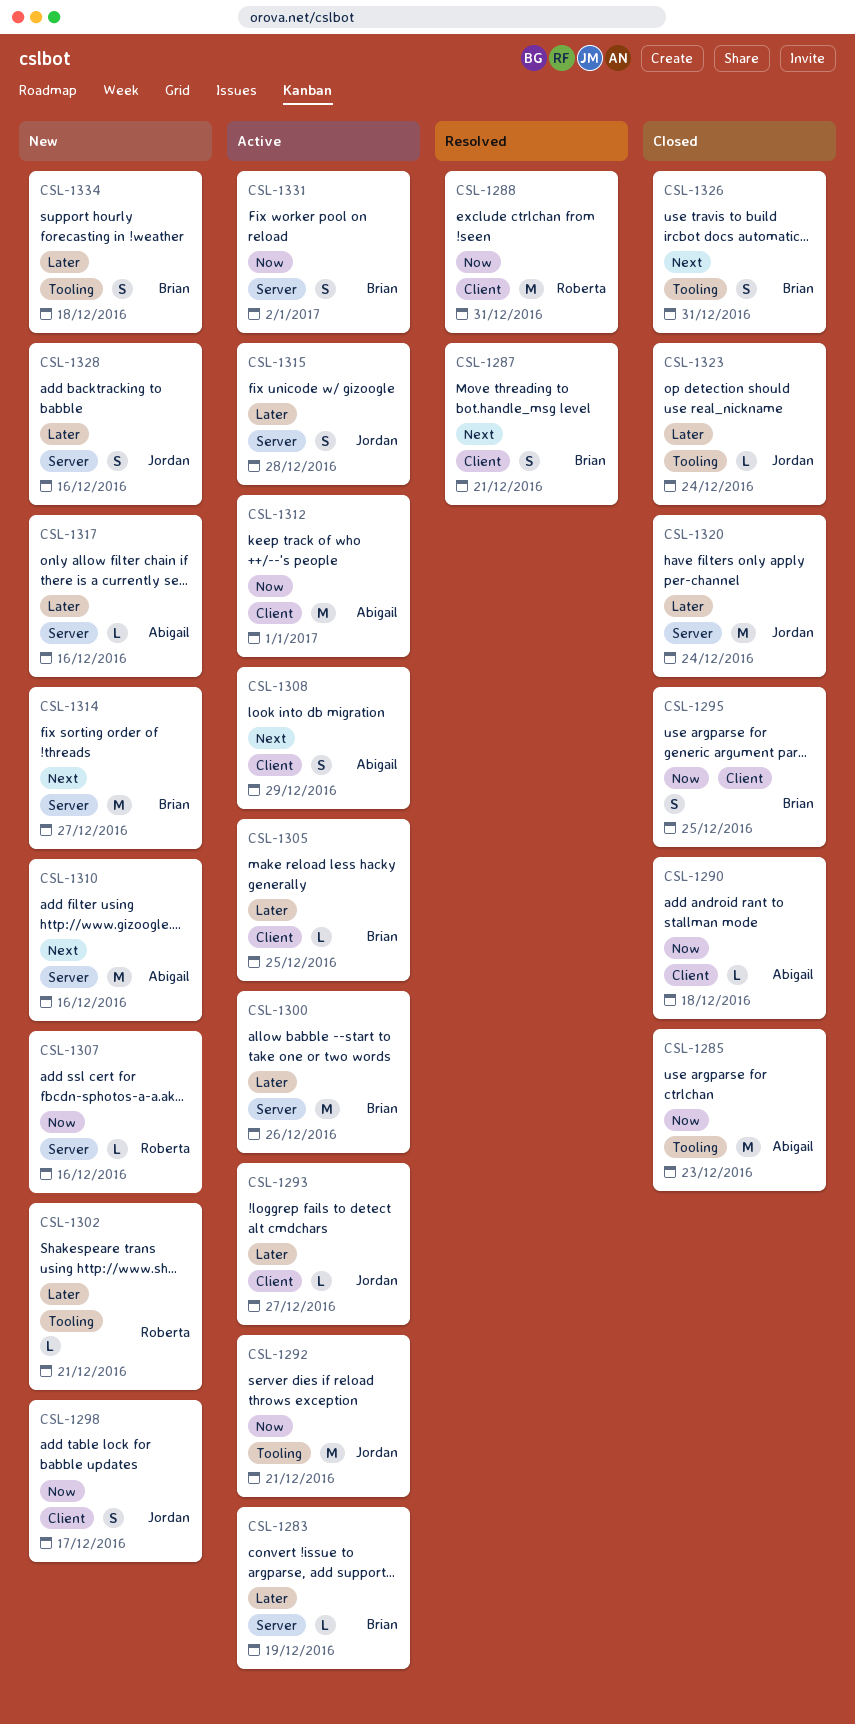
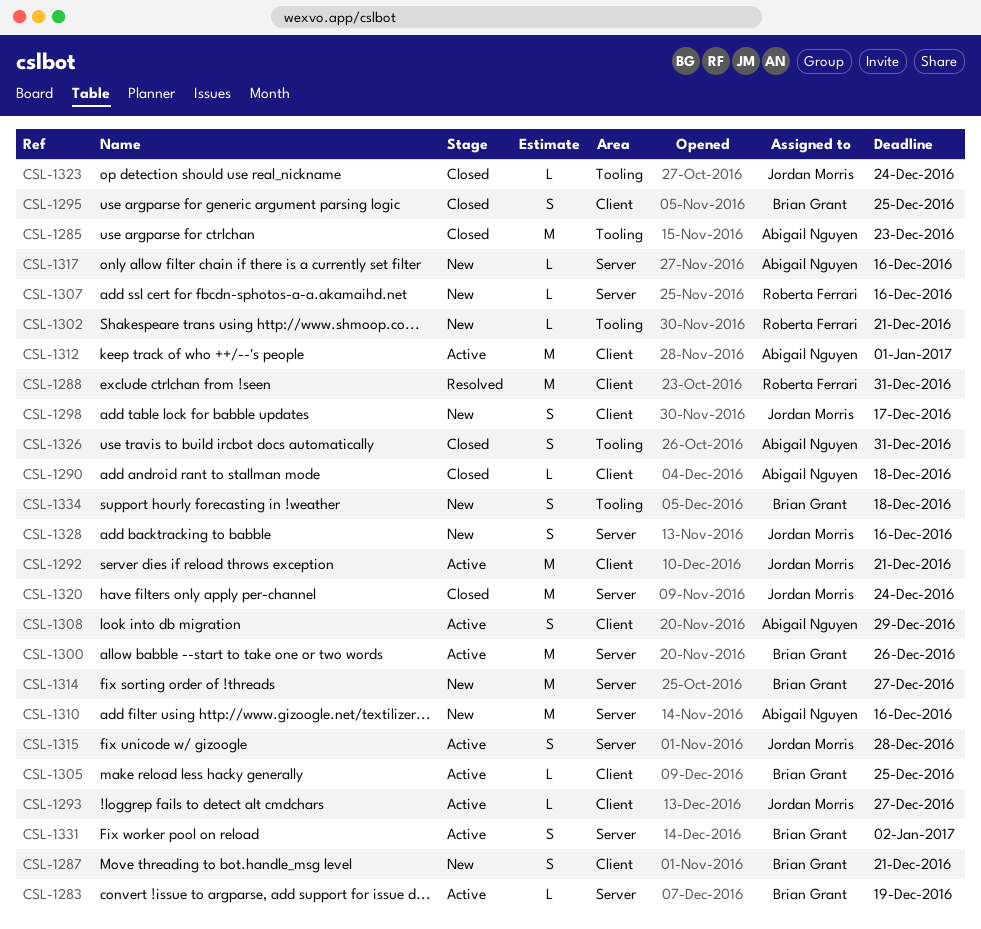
CSL-1287, status: Resolved -> New
CSL-1292, label: Tooling -> Client
CSL-1326, owner: Brian Grant -> Abigail Nguyen

